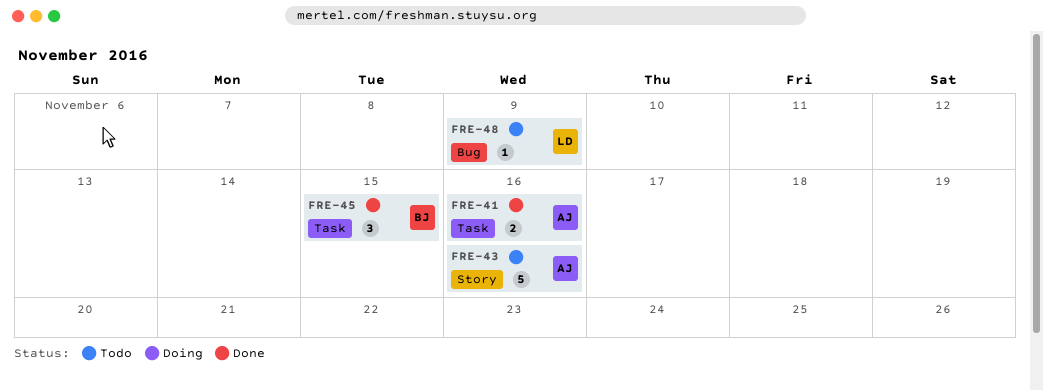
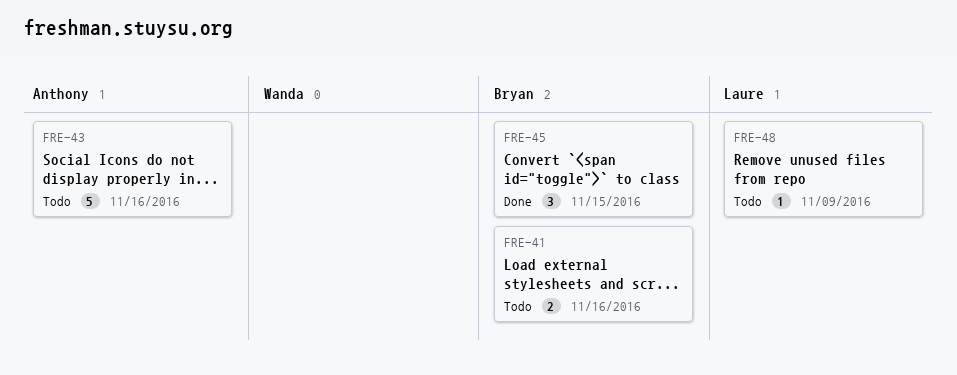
FRE-41, status: Done -> Todo
FRE-41, owner: Anthony -> Bryan

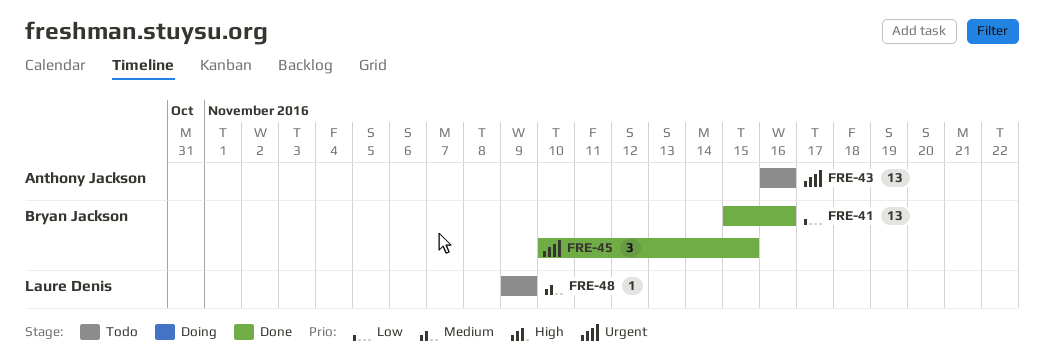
FRE-41, status: Todo -> Done
FRE-41, estimate: 2 -> 13
FRE-43, estimate: 5 -> 13

